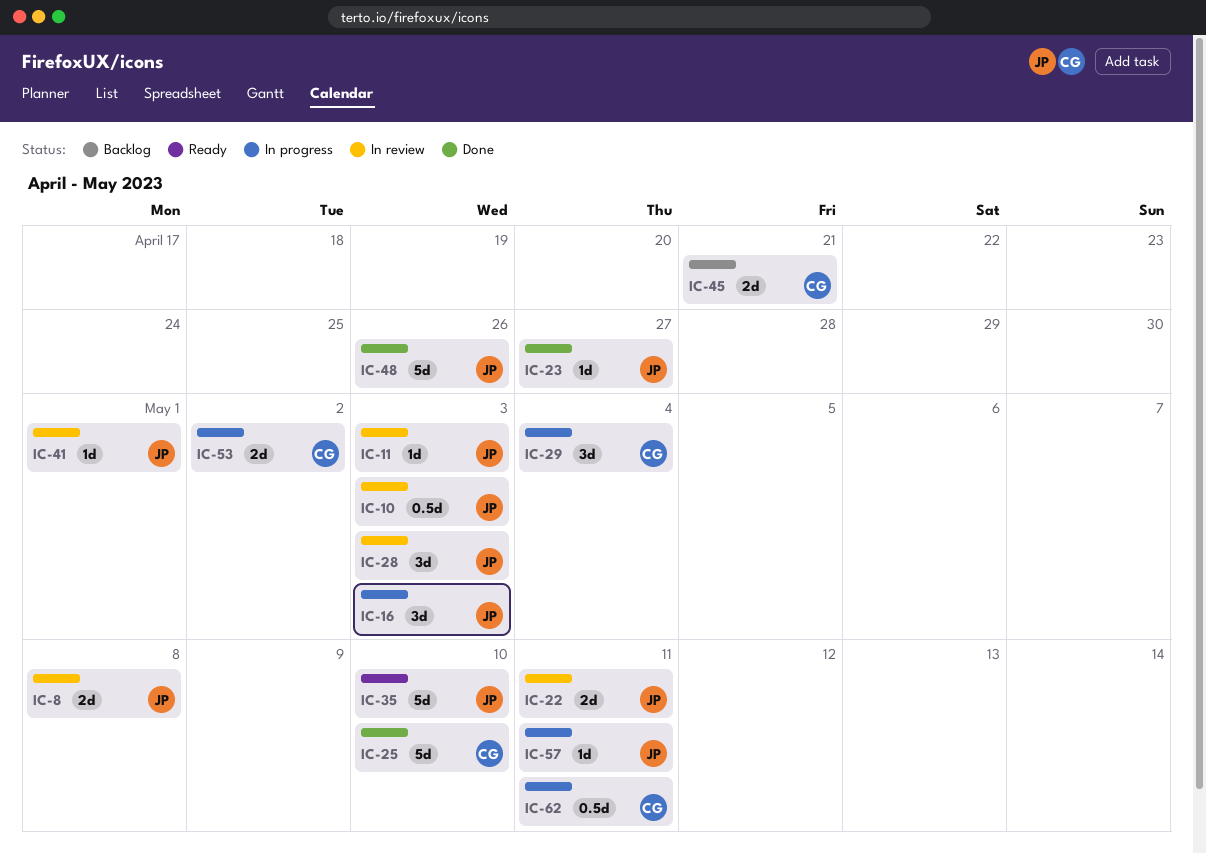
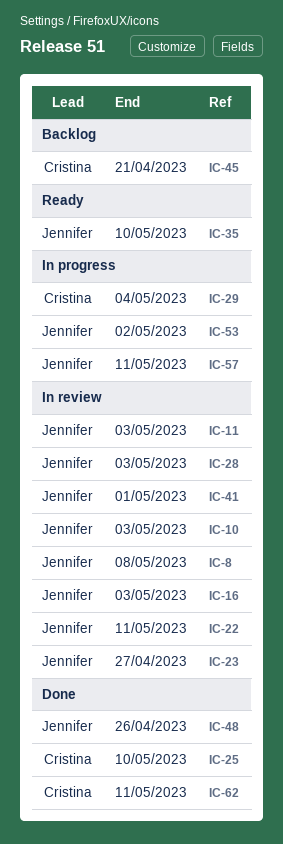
IC-16, status: In progress -> In review
IC-23, status: Done -> In review
IC-53, owner: Cristina -> Jennifer
IC-62, status: In progress -> Done

